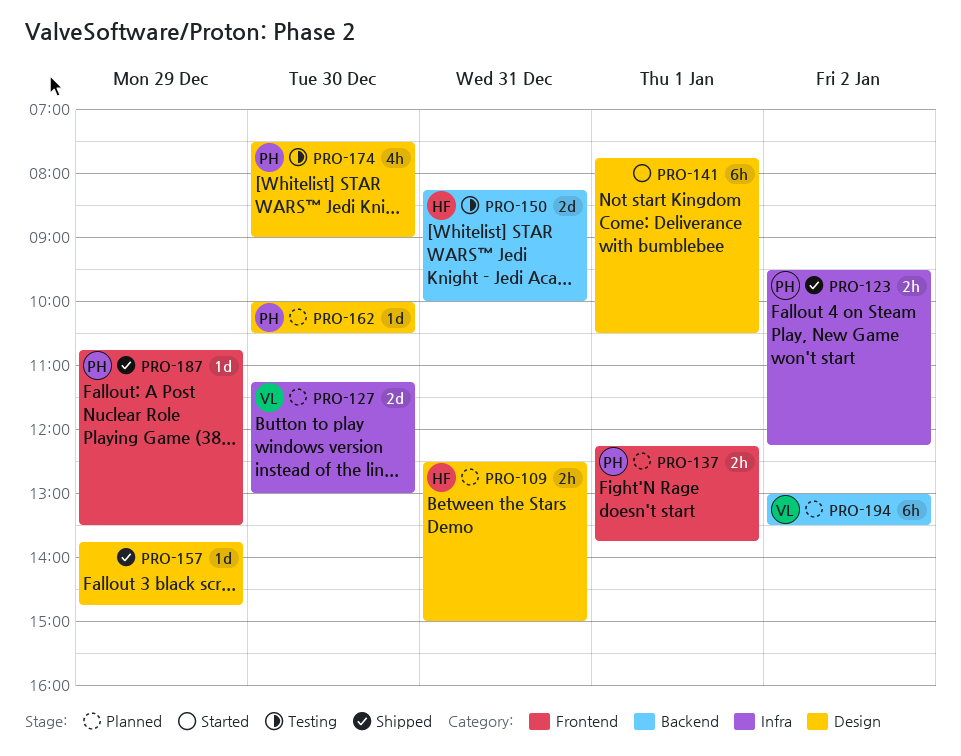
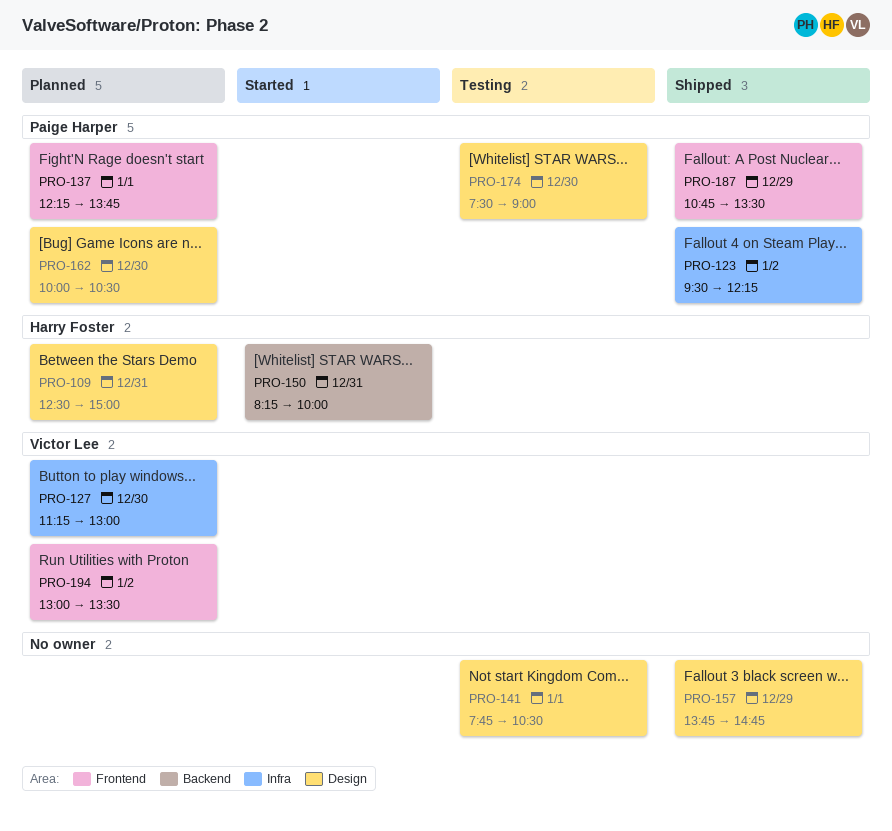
PRO-141, status: Started -> Testing
PRO-150, status: Testing -> Started
PRO-194, label: Backend -> Frontend

